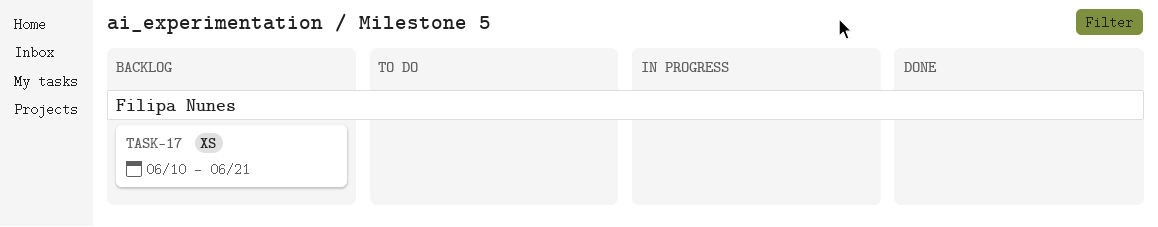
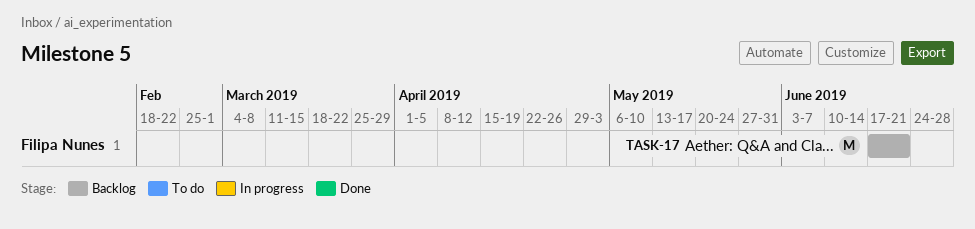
TASK-17, estimate: XS -> M
TASK-17, start: Jun 10 -> Jun 17

